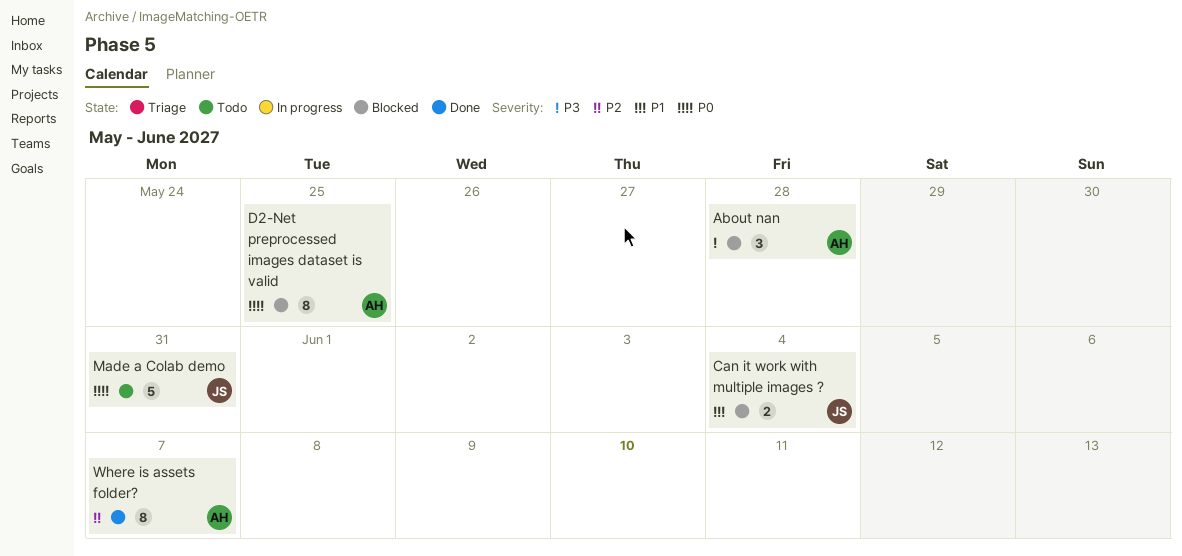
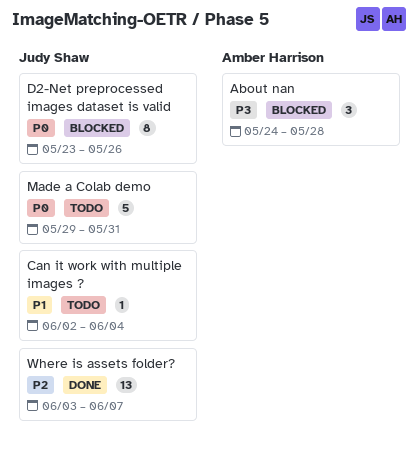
Can it work with multiple images ?, status: Blocked -> Todo
Can it work with multiple images ?, estimate: 2 -> 1
D2-Net preprocessed images dataset is valid, owner: Amber Harrison -> Judy Shaw
D2-Net preprocessed images dataset is valid, due: May 25 -> May 26
Where is assets folder?, owner: Amber Harrison -> Judy Shaw
Where is assets folder?, estimate: 8 -> 13

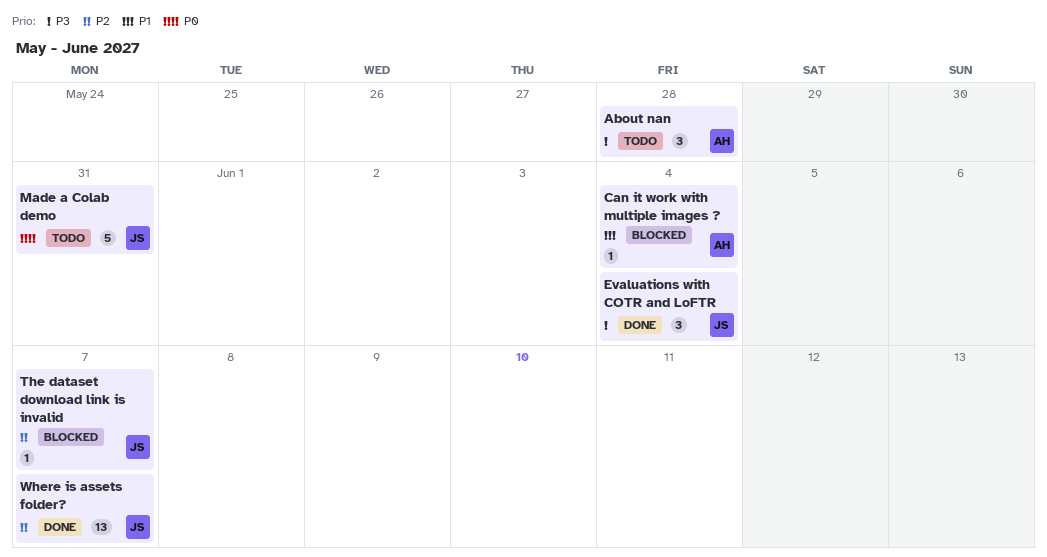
About nan, status: Blocked -> Todo
Can it work with multiple images ?, status: Todo -> Blocked
Can it work with multiple images ?, owner: Judy Shaw -> Amber Harrison
D2-Net preprocessed images dataset is valid: present -> none
Evaluations with COTR and LoFTR: none -> present
The dataset download link is invalid: none -> present

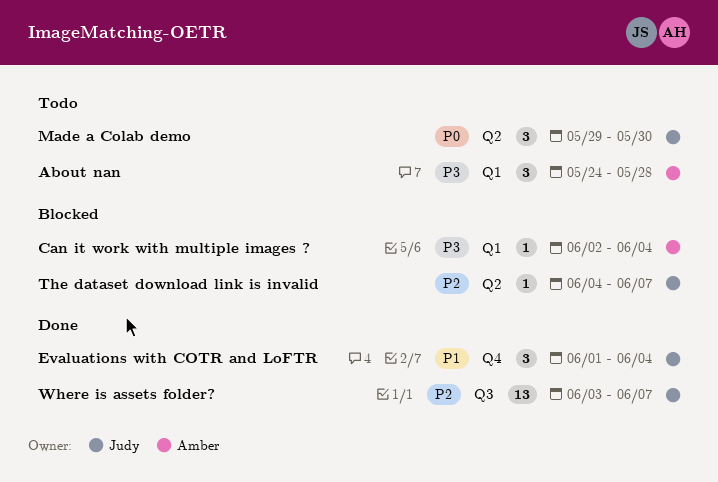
Can it work with multiple images ?, priority: P1 -> P3
Evaluations with COTR and LoFTR, priority: P3 -> P1
Made a Colab demo, estimate: 5 -> 3
Made a Colab demo, due: May 31 -> May 30

